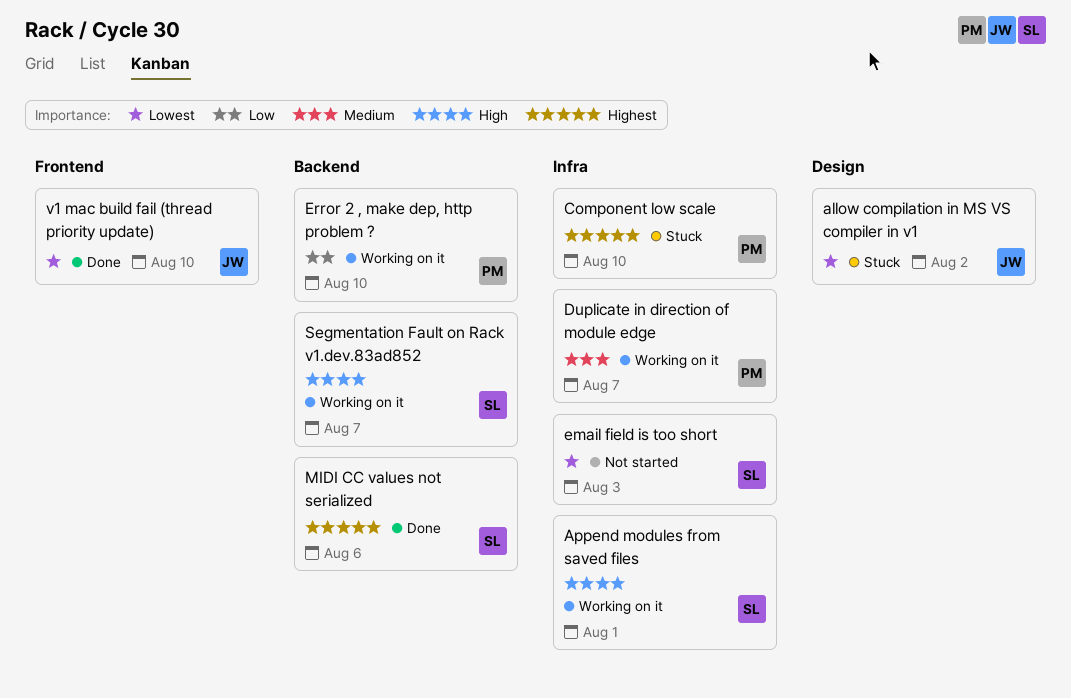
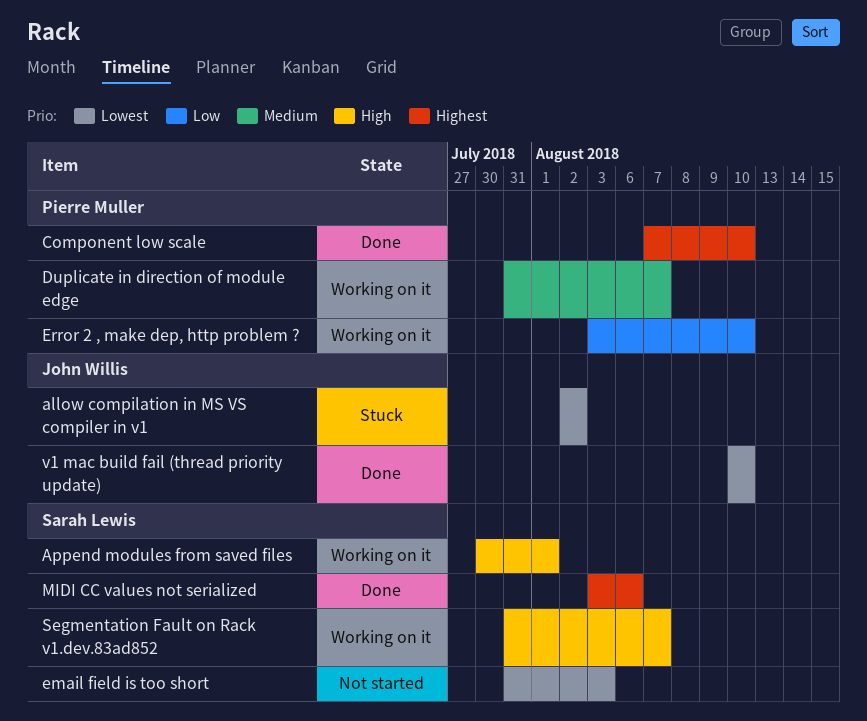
Component low scale, status: Stuck -> Done

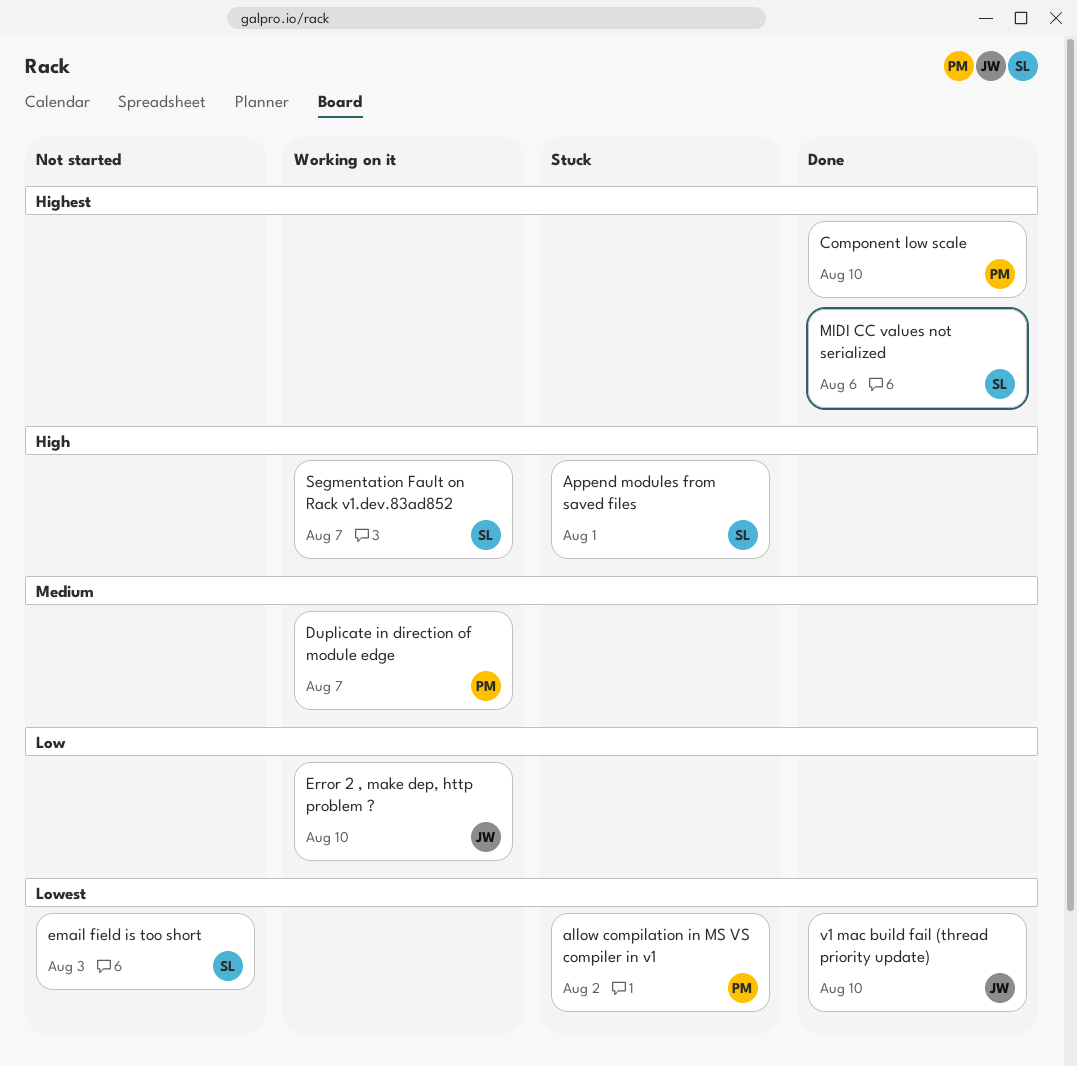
allow compilation in MS VS compiler in v1, owner: John Willis -> Pierre Muller
Append modules from saved files, status: Working on it -> Stuck
Error 2 , make dep, http problem ?, owner: Pierre Muller -> John Willis

